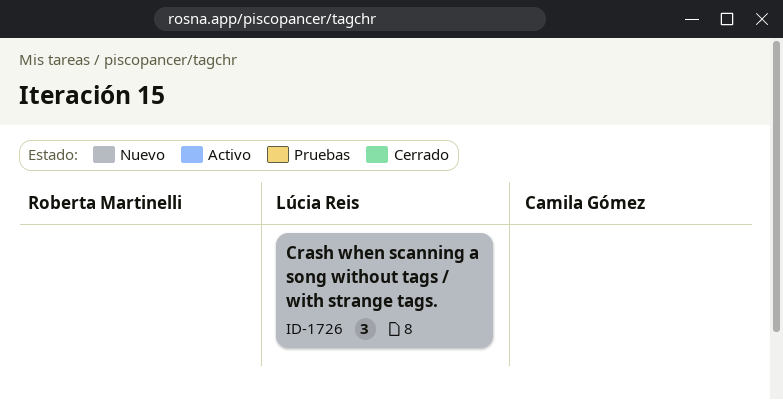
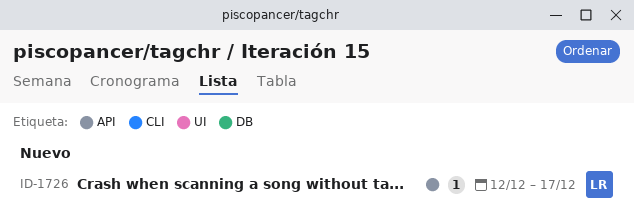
ID-1726, estimate: 3 -> 1

